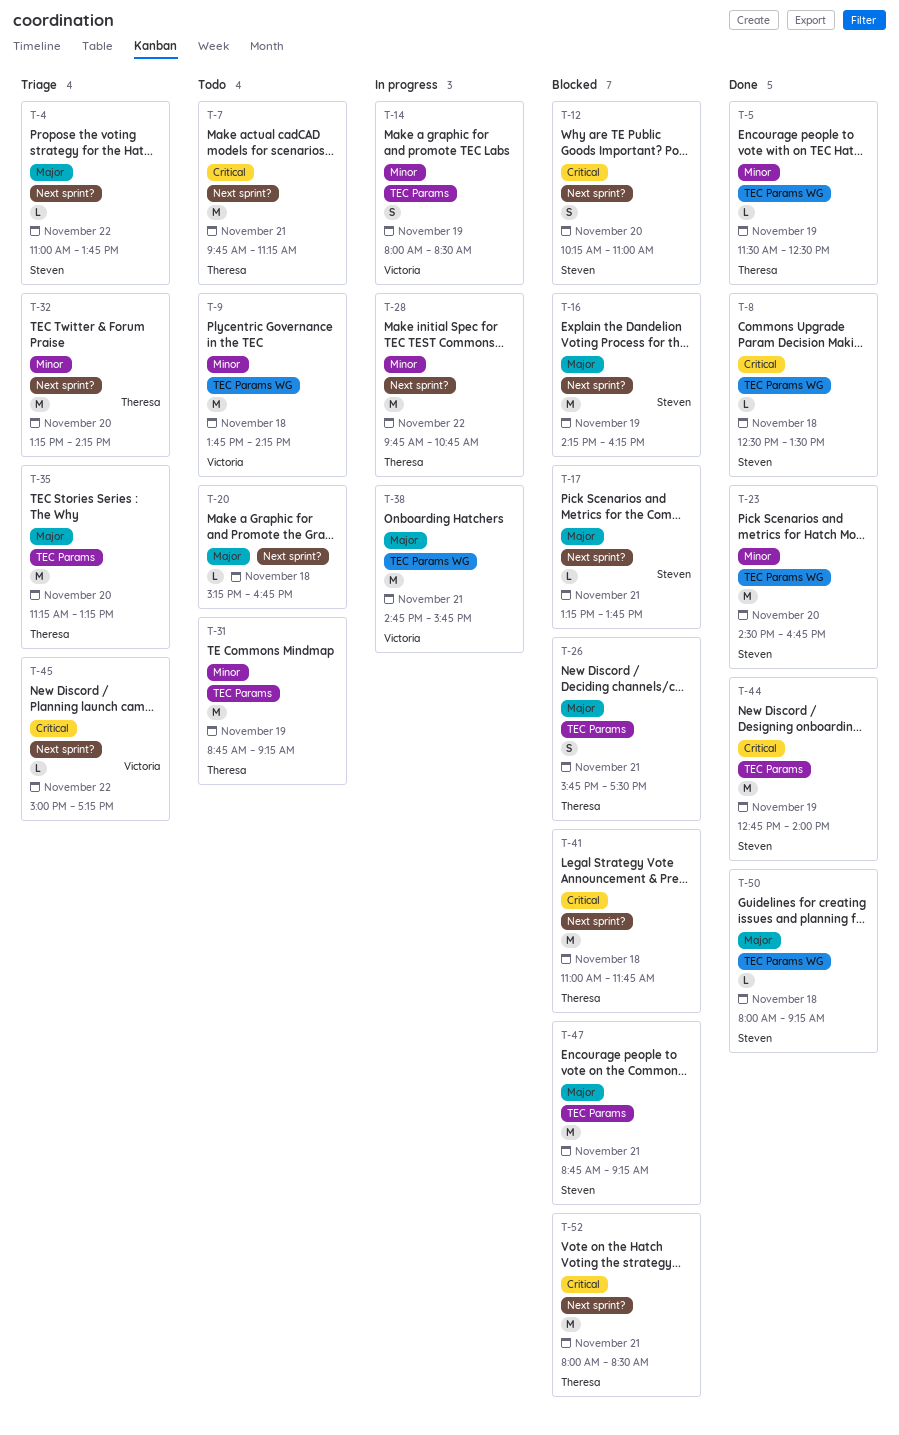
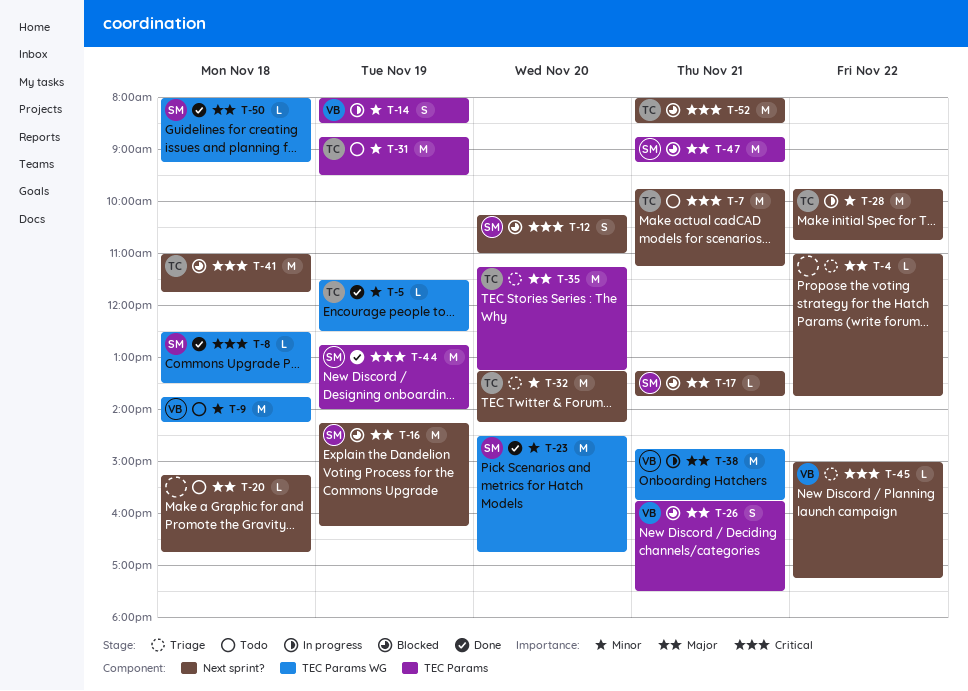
T-4, owner: Steven -> none
T-26, owner: Theresa -> Victoria
T-31, ends: 09:15 -> 09:30

